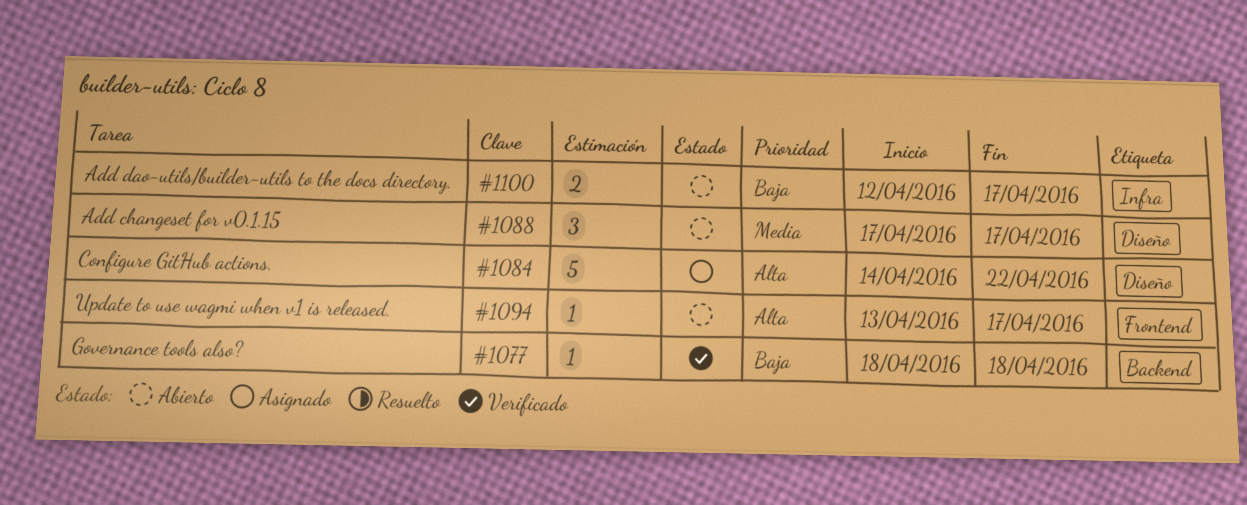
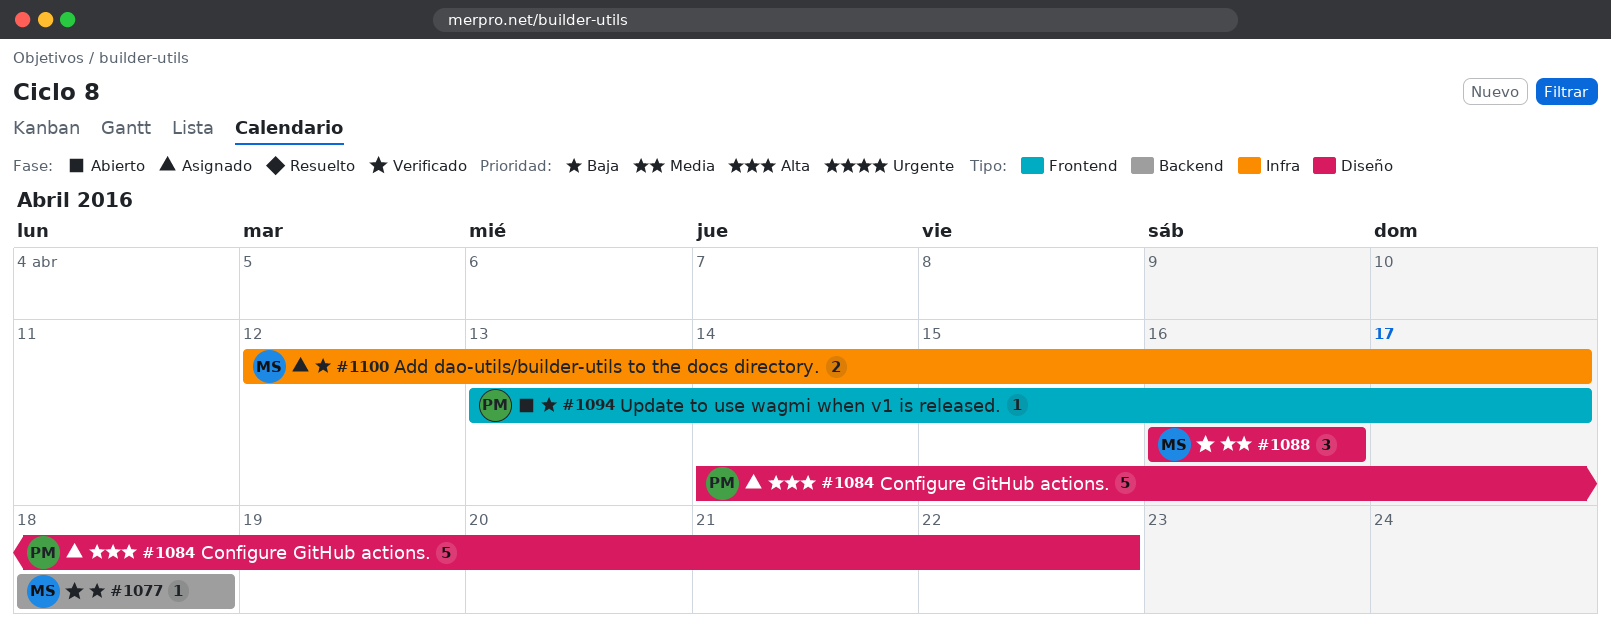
#1088, status: Abierto -> Verificado
#1088, start: Apr 17 -> Apr 16
#1088, due: Apr 17 -> Apr 16
#1094, priority: Alta -> Baja
#1100, status: Abierto -> Asignado

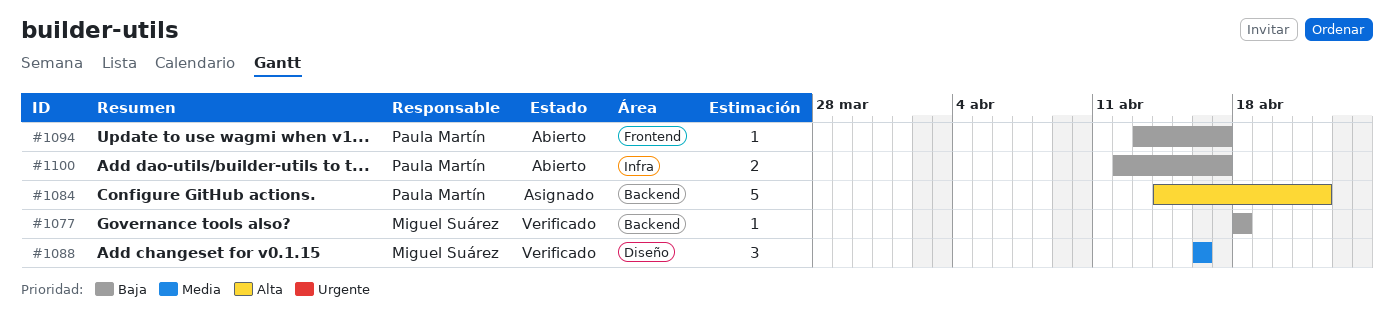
#1084, label: Diseño -> Backend
#1100, status: Asignado -> Abierto
#1100, owner: Miguel Suárez -> Paula Martín

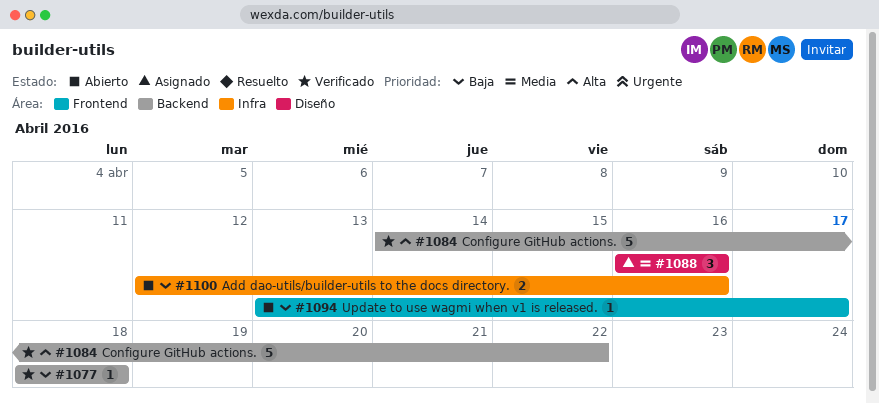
#1084, status: Asignado -> Verificado
#1088, status: Verificado -> Asignado
#1100, due: Apr 17 -> Apr 16

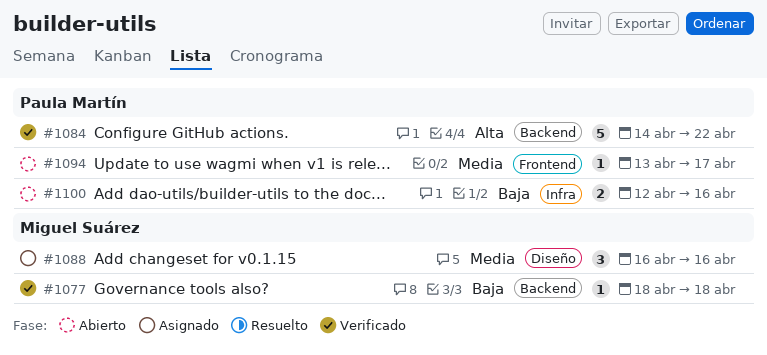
#1094, priority: Baja -> Media

